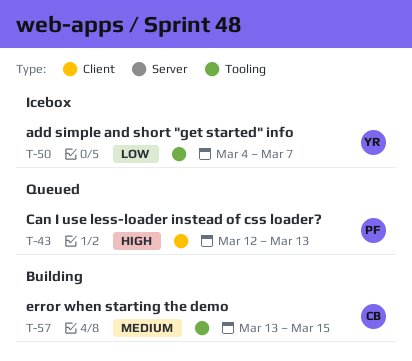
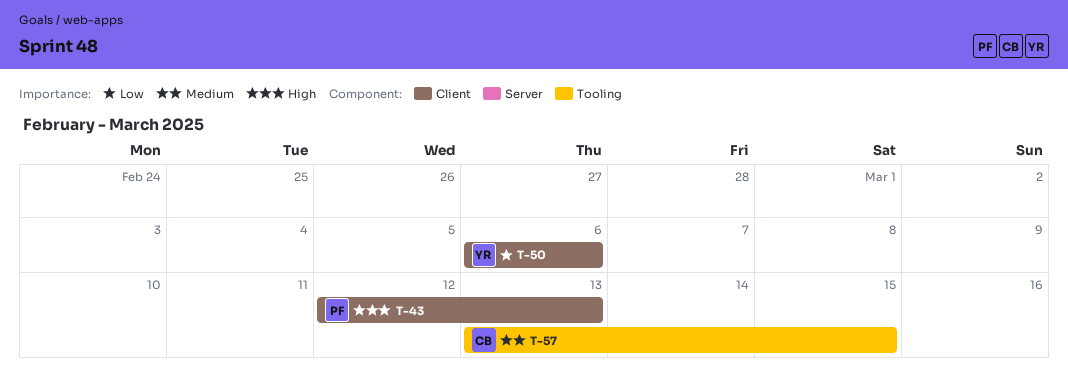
T-50, label: Tooling -> Client
T-50, start: Mar 4 -> Mar 6
T-50, due: Mar 7 -> Mar 6

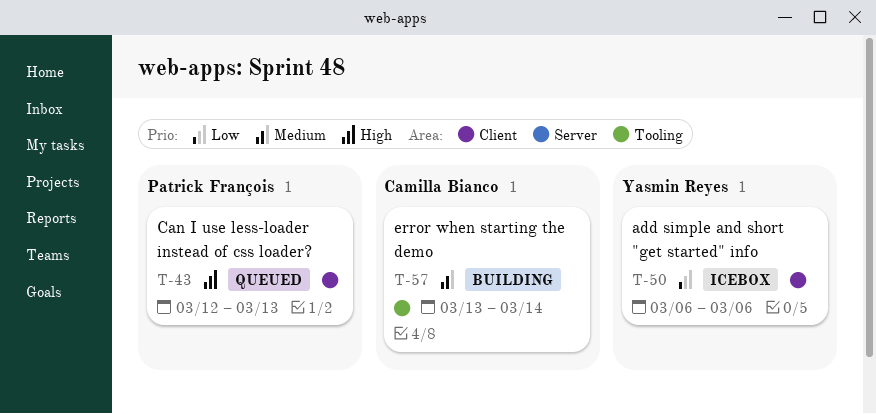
T-57, due: Mar 15 -> Mar 14

